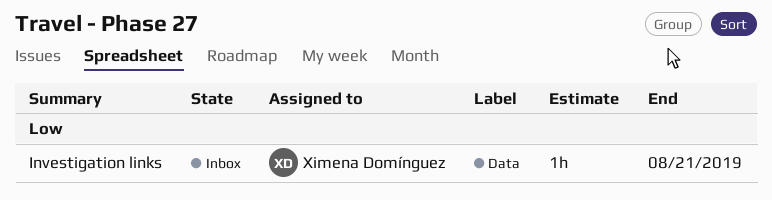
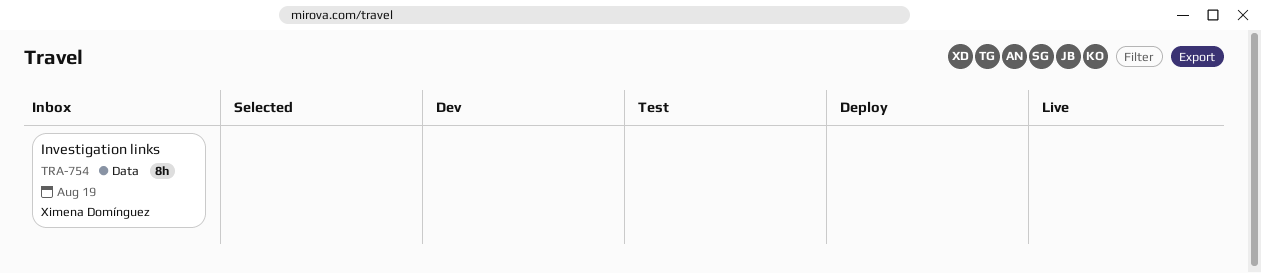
Investigation links, estimate: 1h -> 8h
Investigation links, due: Aug 21 -> Aug 19

